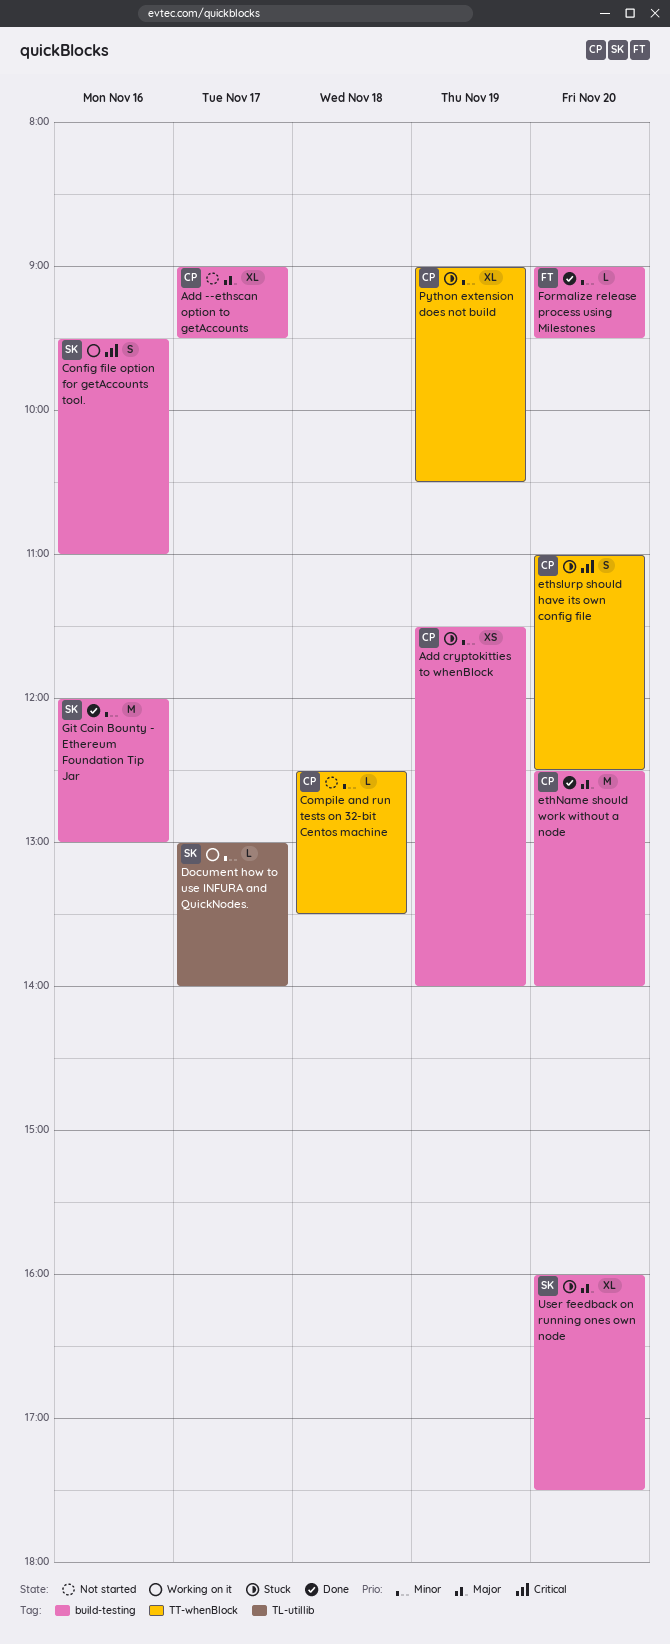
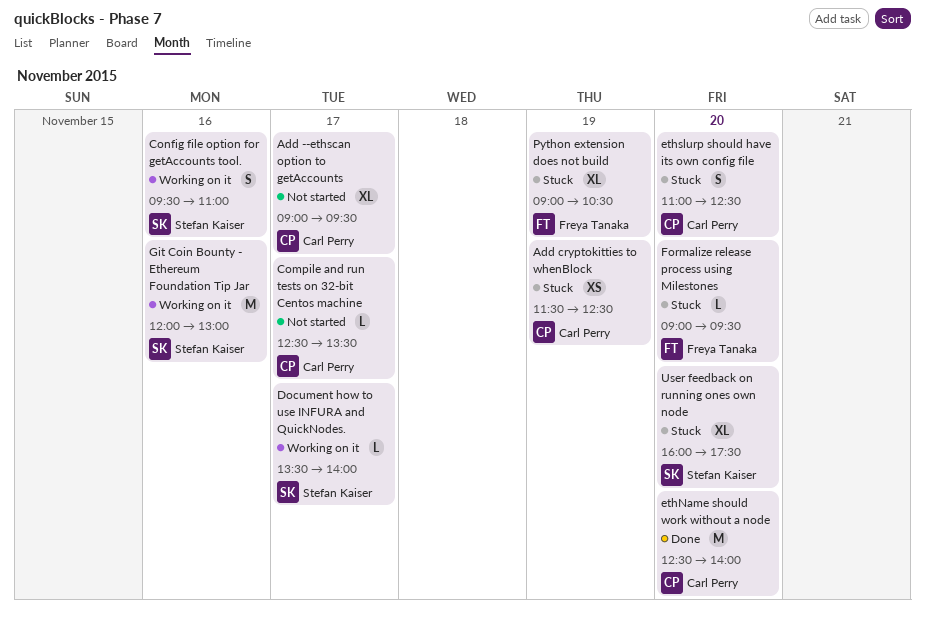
Add cryptokitties to whenBlock, ends: 14:00 -> 12:30
Compile and run tests on 32-bit Centos machine, day: Nov 18 -> Nov 17
Document how to use INFURA and QuickNodes., begins: 13:00 -> 13:30
Formalize release process using Milestones, status: Done -> Stuck
Git Coin Bounty - Ethereum Foundation Tip Jar, status: Done -> Working on it
Python extension does not build, owner: Carl Perry -> Freya Tanaka

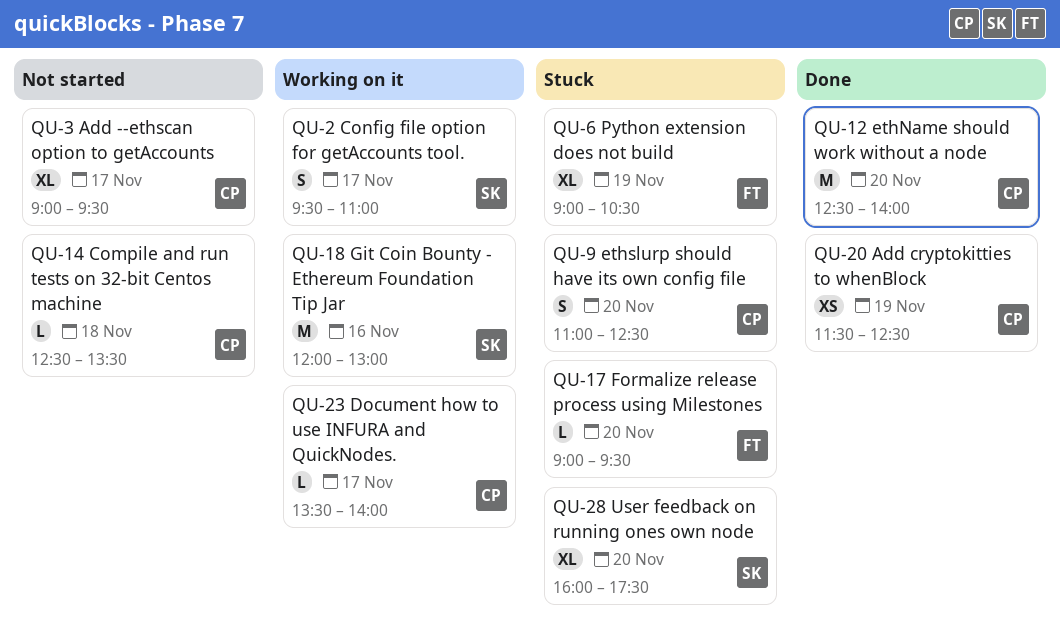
Add cryptokitties to whenBlock, status: Stuck -> Done
Compile and run tests on 32-bit Centos machine, day: Nov 17 -> Nov 18
Config file option for getAccounts tool., day: Nov 16 -> Nov 17
Document how to use INFURA and QuickNodes., owner: Stefan Kaiser -> Carl Perry

